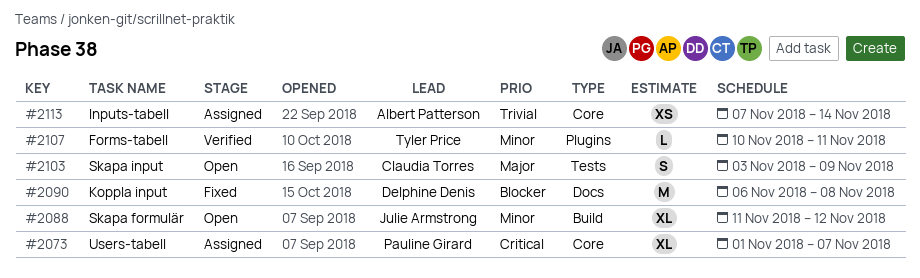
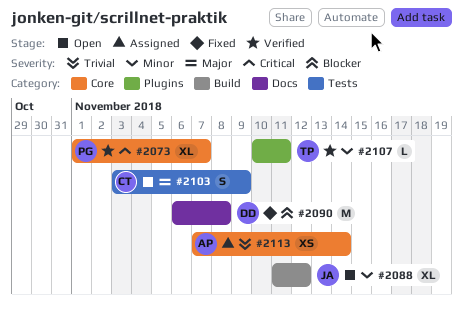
#2073, status: Assigned -> Verified

